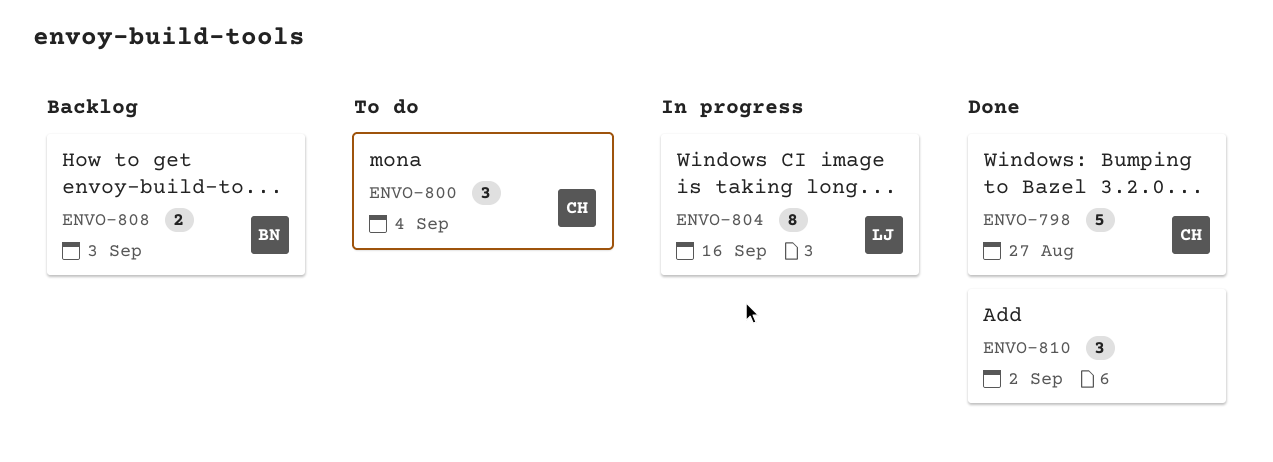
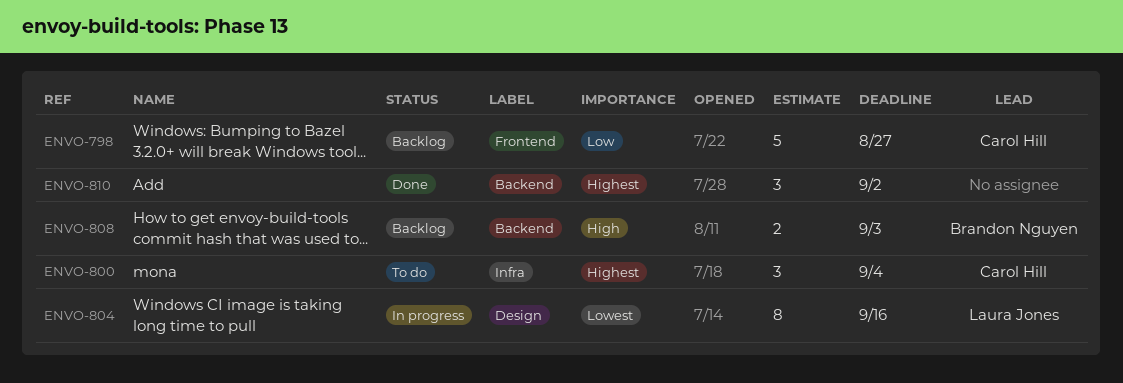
ENVO-798, status: Done -> Backlog

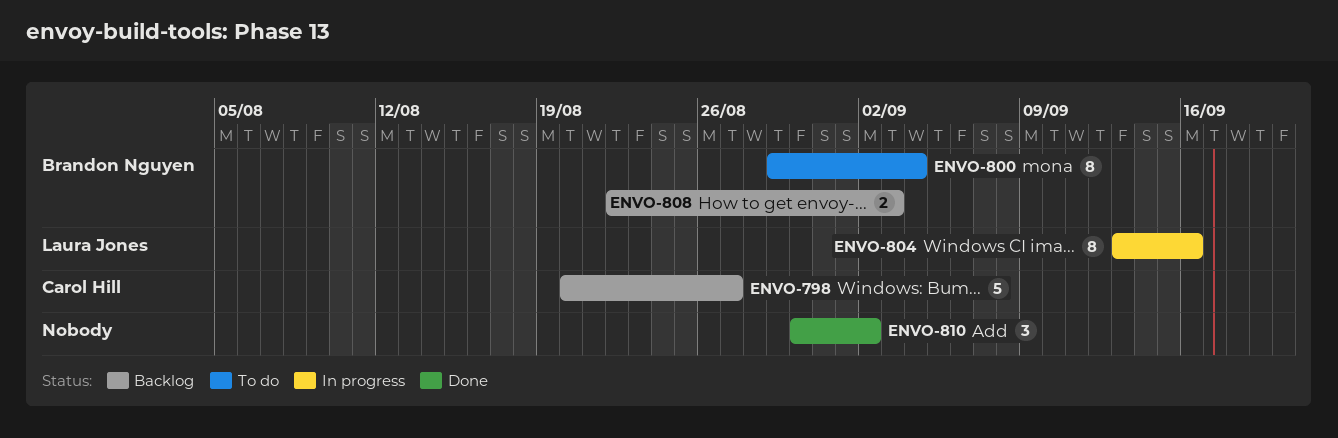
ENVO-800, owner: Carol Hill -> Brandon Nguyen
ENVO-800, estimate: 3 -> 8

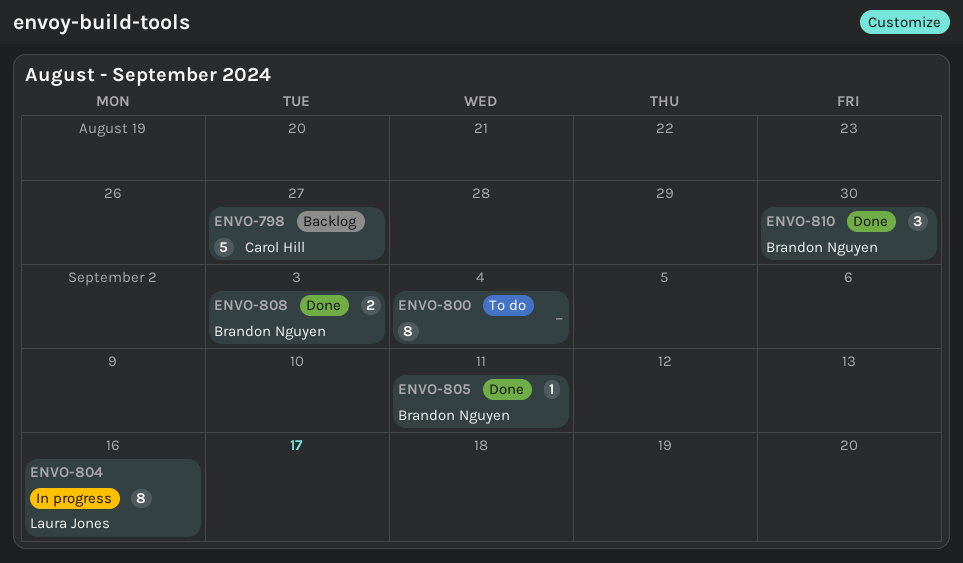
ENVO-800, owner: Brandon Nguyen -> none
ENVO-805: none -> present
ENVO-808, status: Backlog -> Done
ENVO-810, owner: none -> Brandon Nguyen
ENVO-810, due: Sep 2 -> Aug 30

